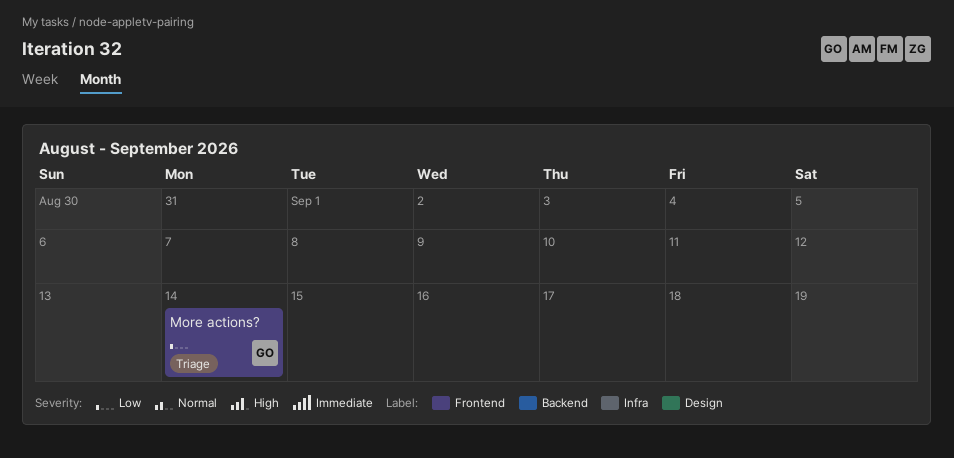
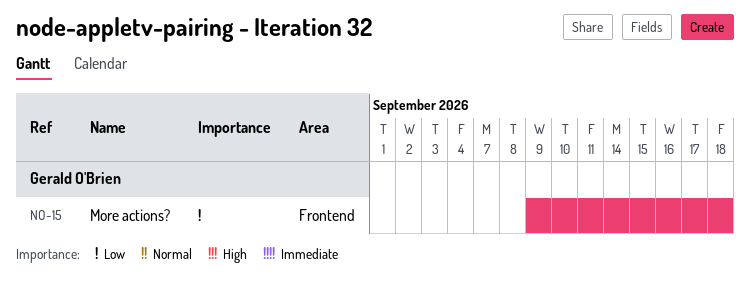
More actions?, due: Sep 14 -> Sep 18

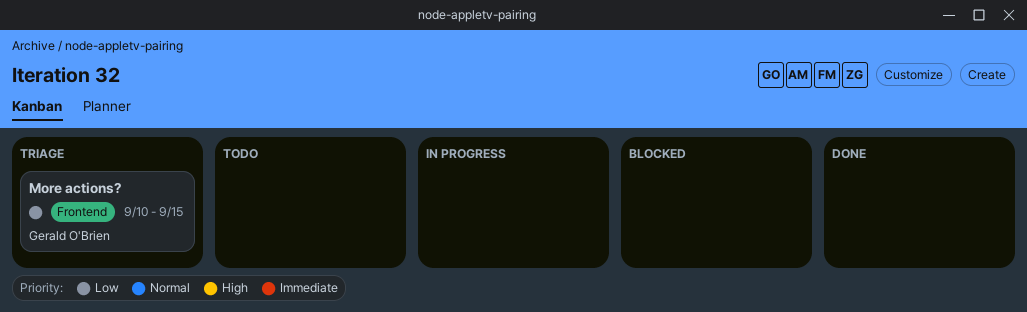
More actions?, start: Sep 9 -> Sep 10
More actions?, due: Sep 18 -> Sep 15

